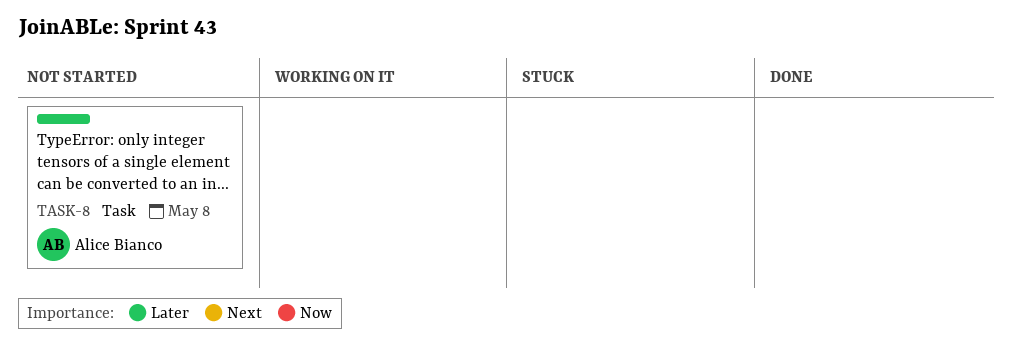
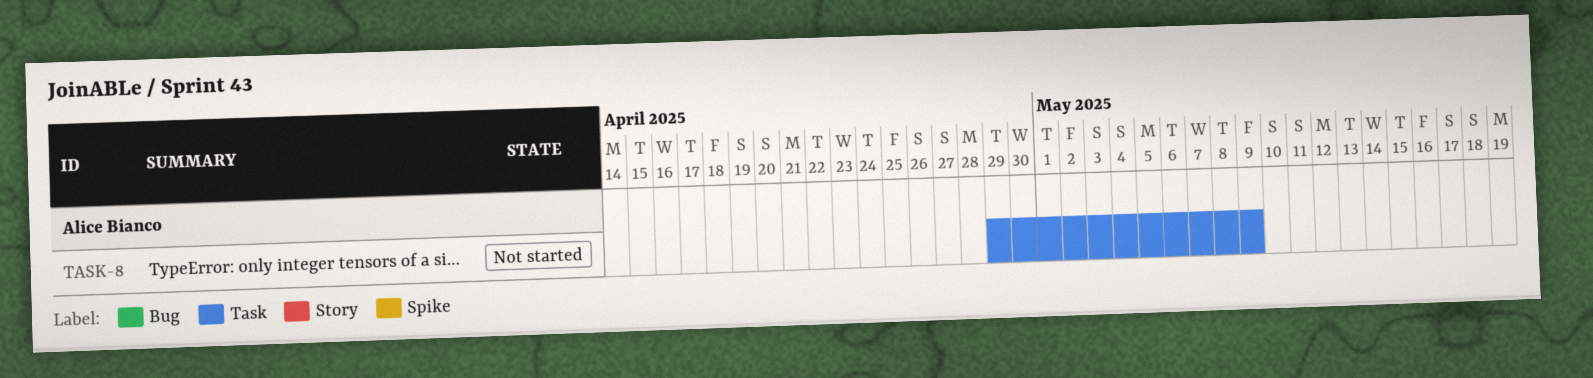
TASK-8, due: May 8 -> May 9

